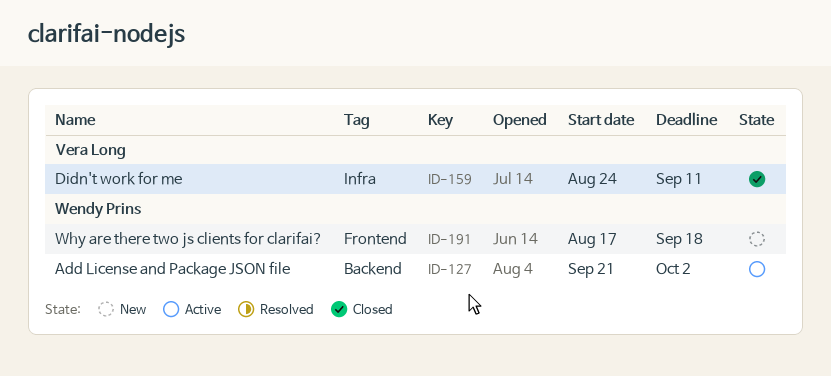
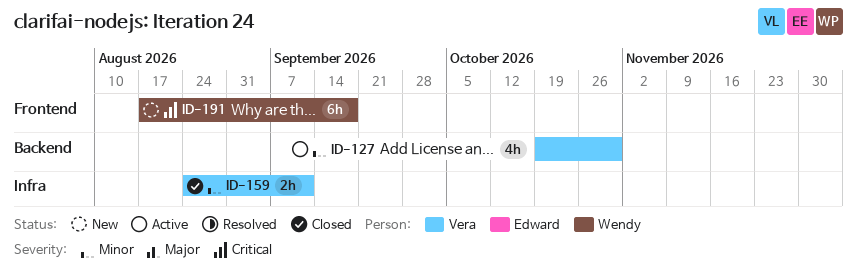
ID-127, owner: Wendy Prins -> Vera Long
ID-127, start: Sep 21 -> Oct 19
ID-127, due: Oct 2 -> Oct 30

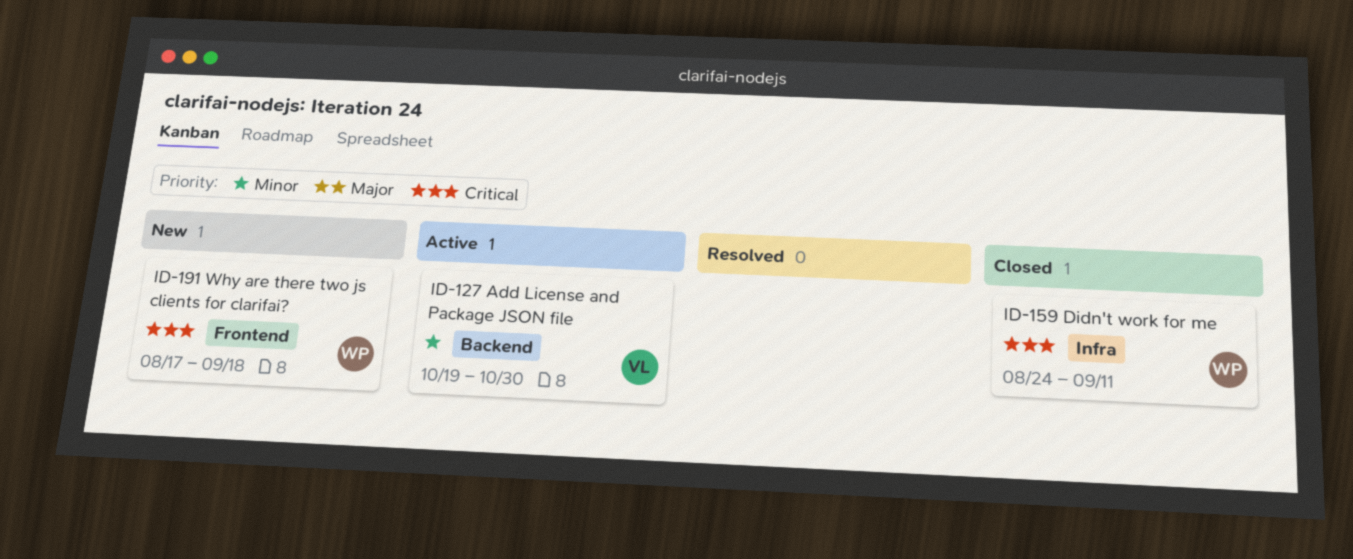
ID-159, owner: Vera -> Wendy
ID-159, priority: Minor -> Critical

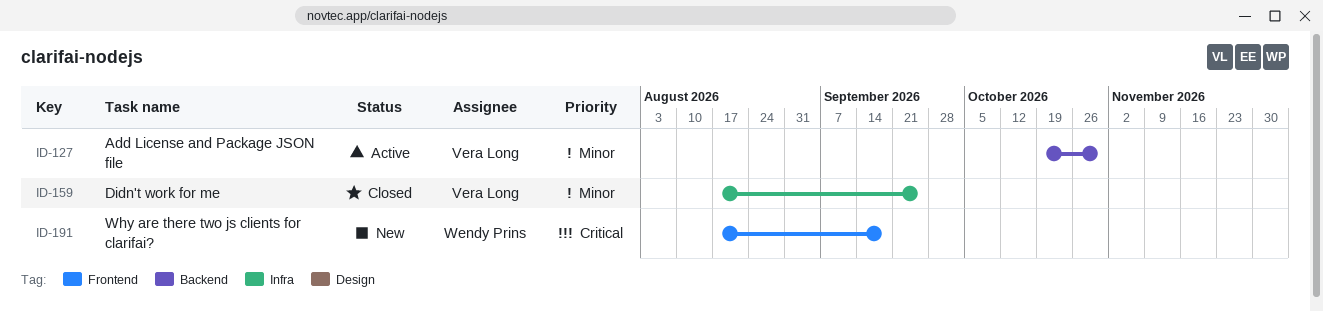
ID-159, owner: Wendy Prins -> Vera Long
ID-159, priority: Critical -> Minor
ID-159, start: Aug 24 -> Aug 17
ID-159, due: Sep 11 -> Sep 25

